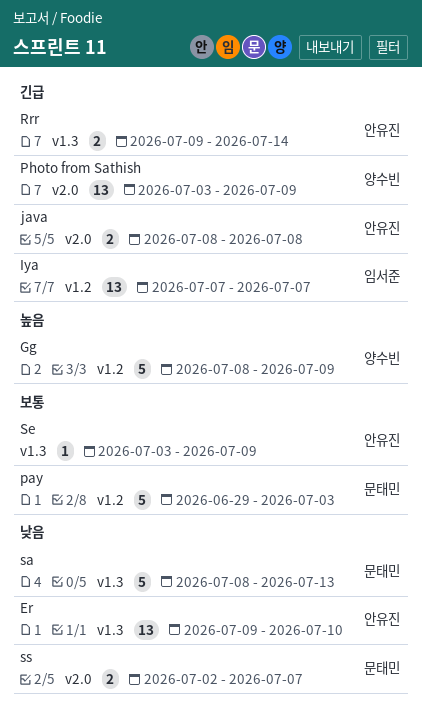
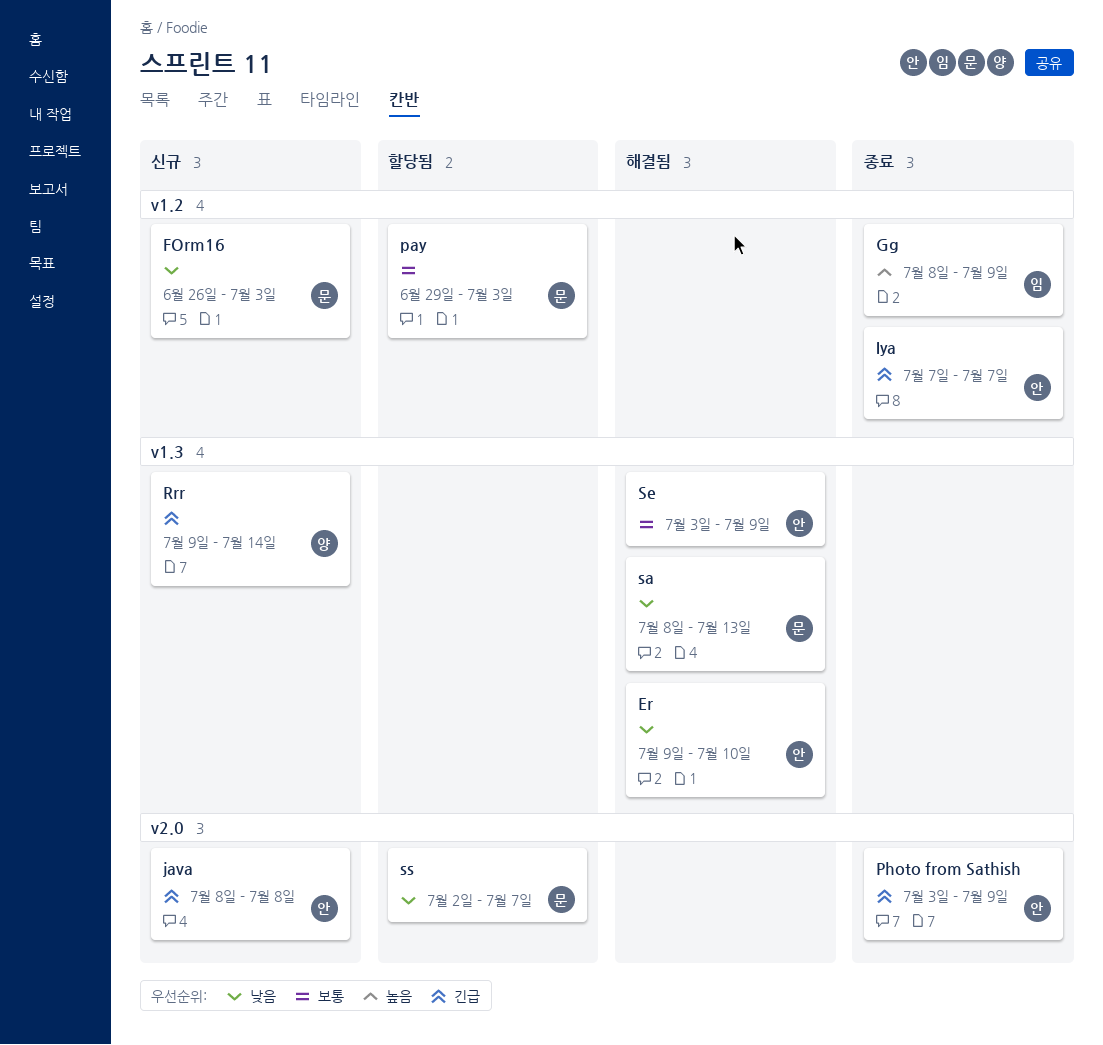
FOrm16: none -> present
Gg, owner: 양수빈 -> 임서준
Iya, owner: 임서준 -> 안유진
Photo from Sathish, owner: 양수빈 -> 안유진
Rrr, owner: 안유진 -> 양수빈

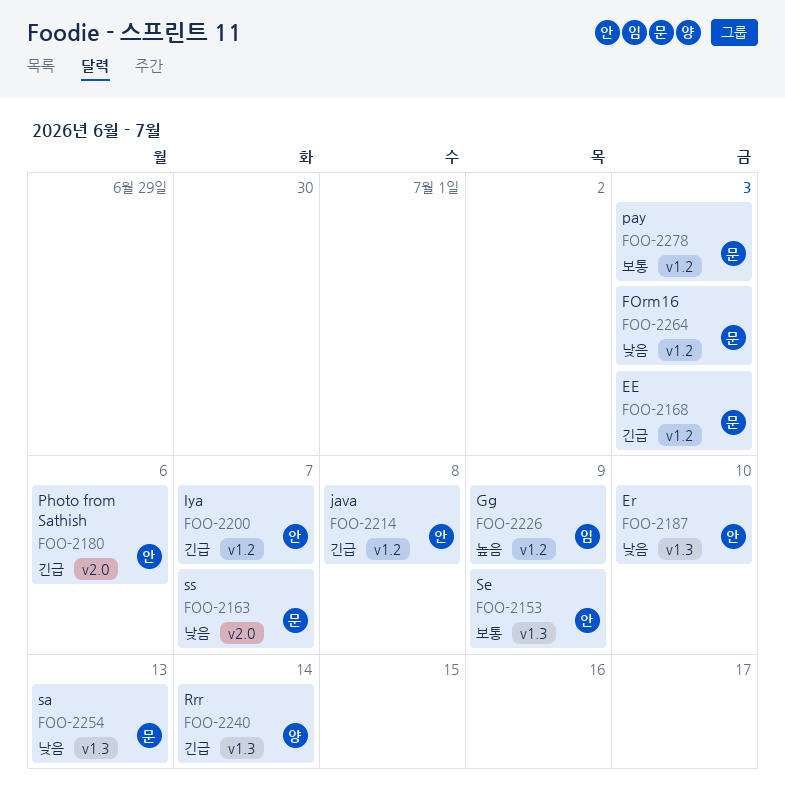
EE: none -> present
java, label: v2.0 -> v1.2
Photo from Sathish, due: Jul 9 -> Jul 6

